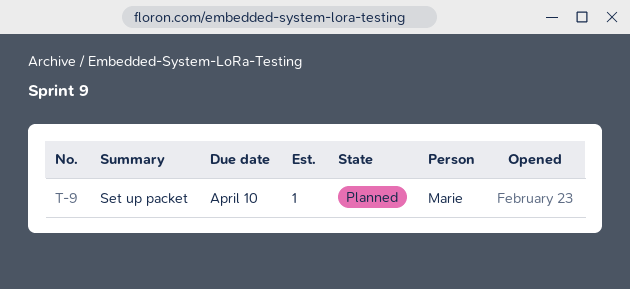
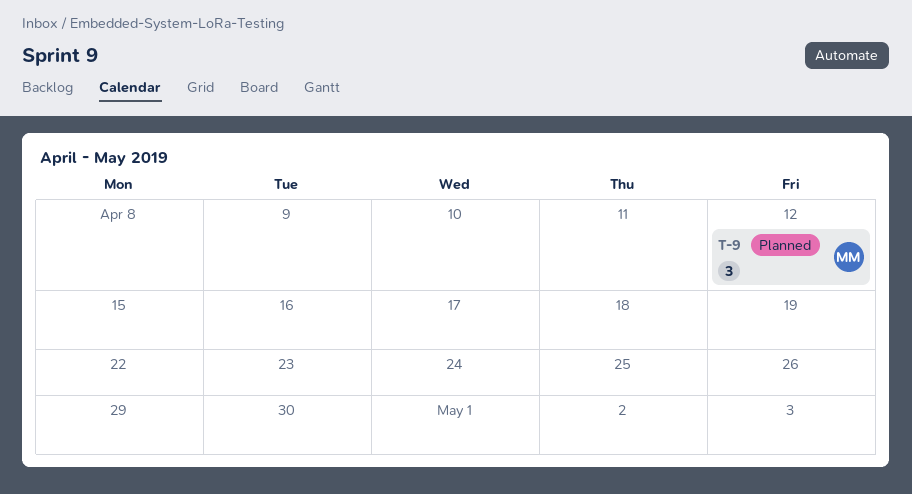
T-9, estimate: 1 -> 3
T-9, due: Apr 10 -> Apr 12

